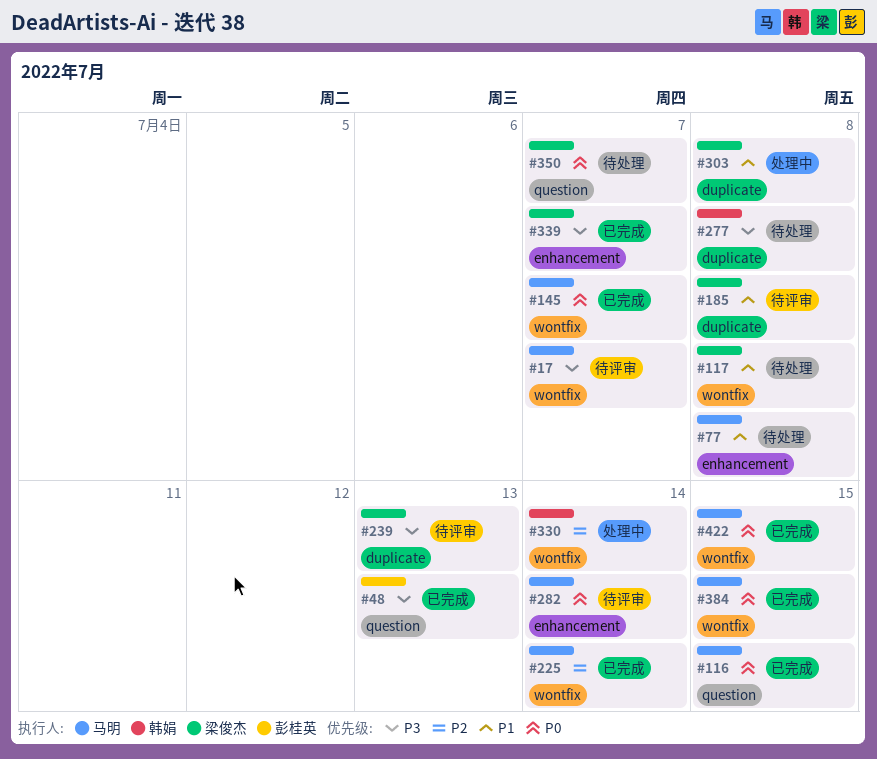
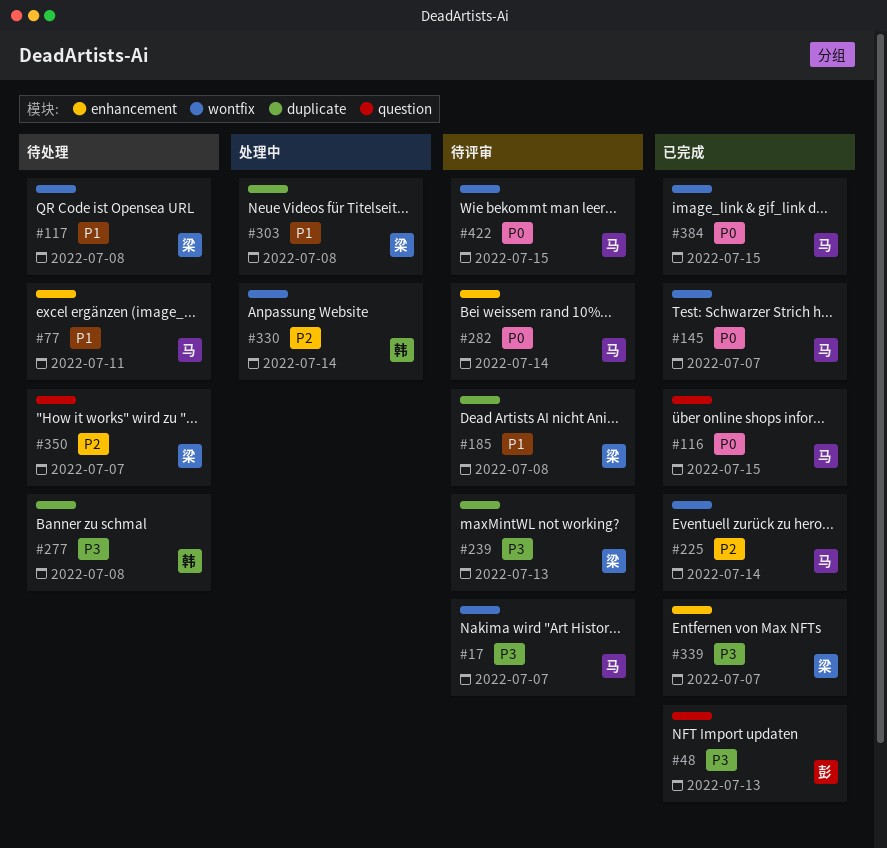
#77, due: Jul 8 -> Jul 11
#350, priority: P0 -> P2
#422, status: 已完成 -> 待评审

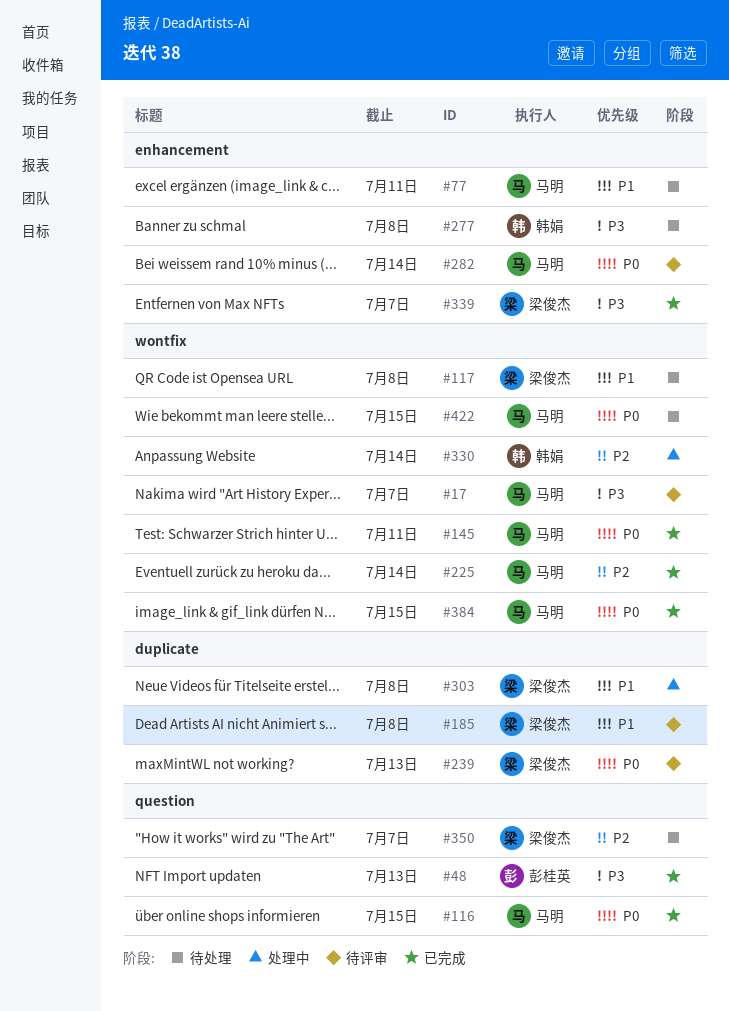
#145, due: Jul 7 -> Jul 11
#239, priority: P3 -> P0
#277, label: duplicate -> enhancement
#422, status: 待评审 -> 待处理

